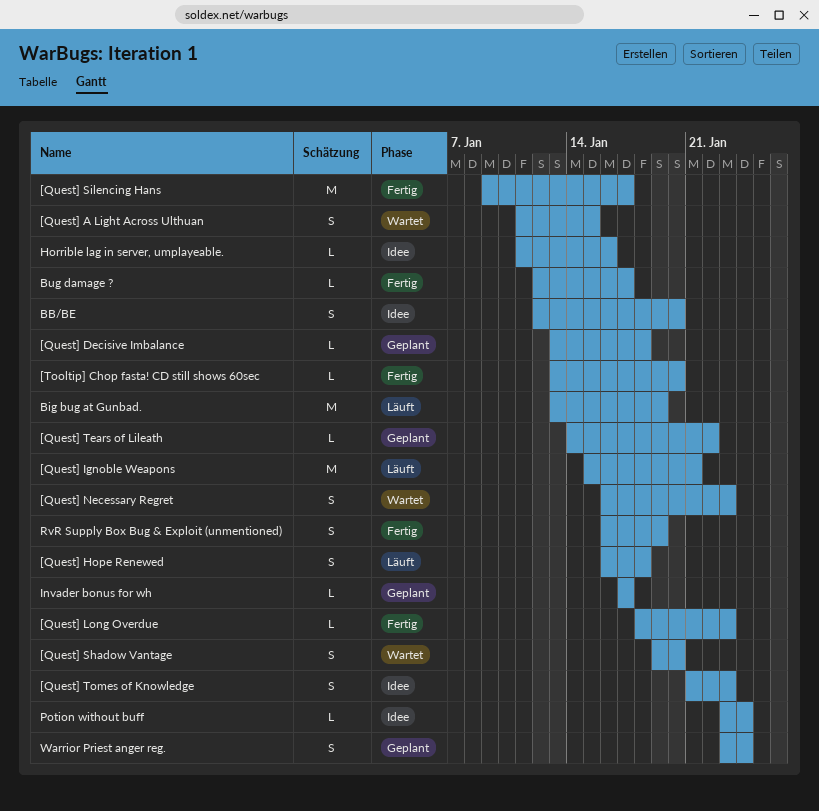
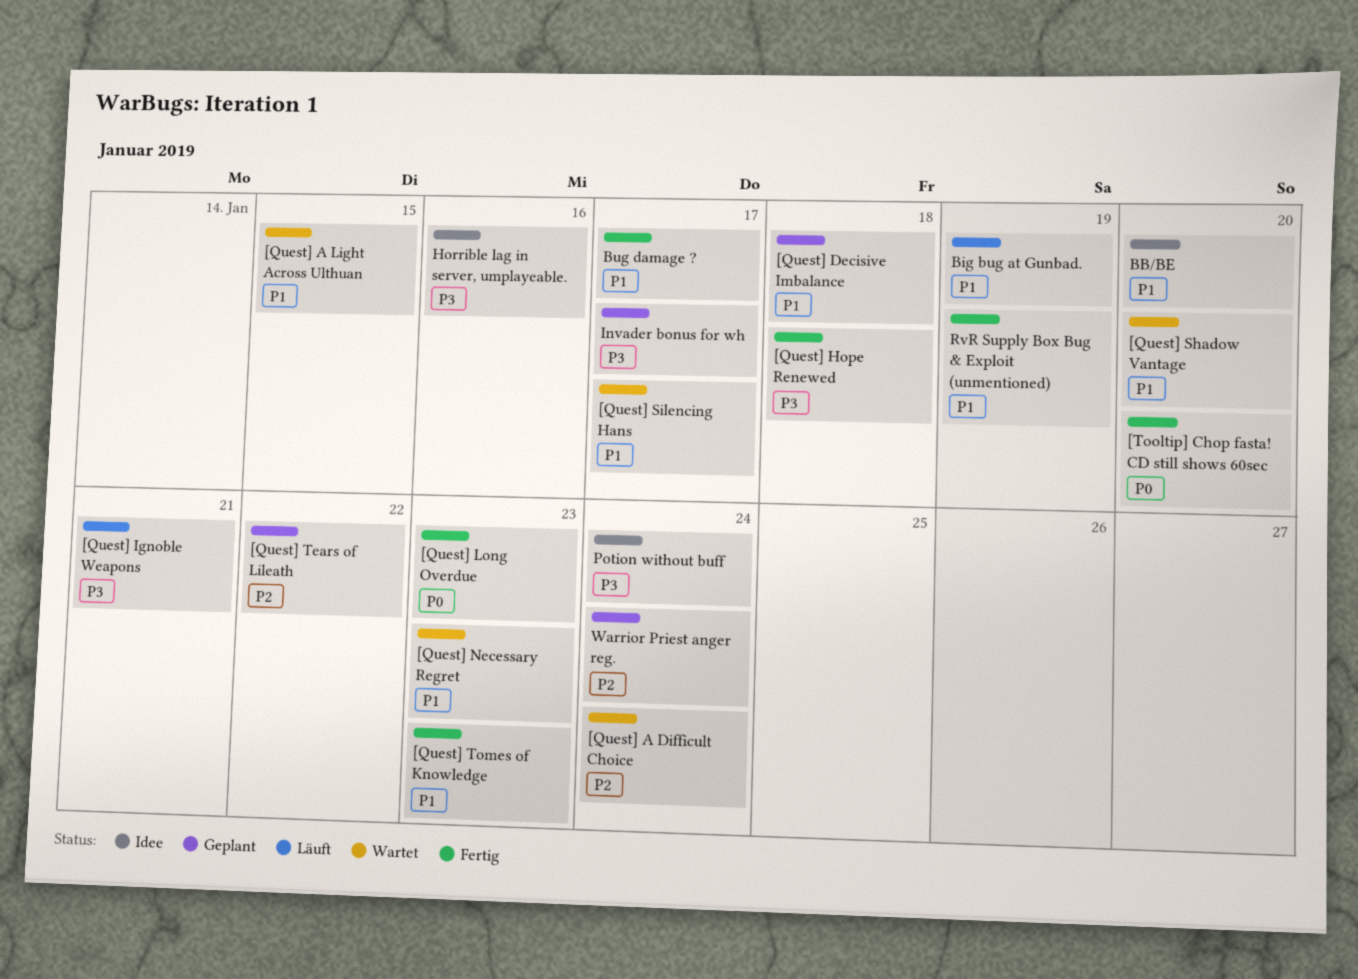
[Quest] A Difficult Choice: none -> present
[Quest] Hope Renewed, status: Läuft -> Fertig
[Quest] Silencing Hans, status: Fertig -> Wartet
[Quest] Tomes of Knowledge, status: Idee -> Fertig

